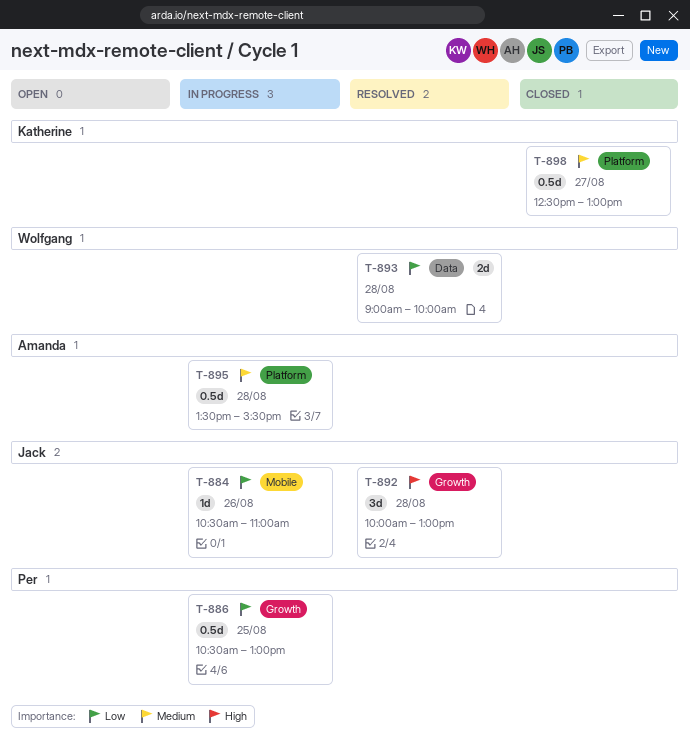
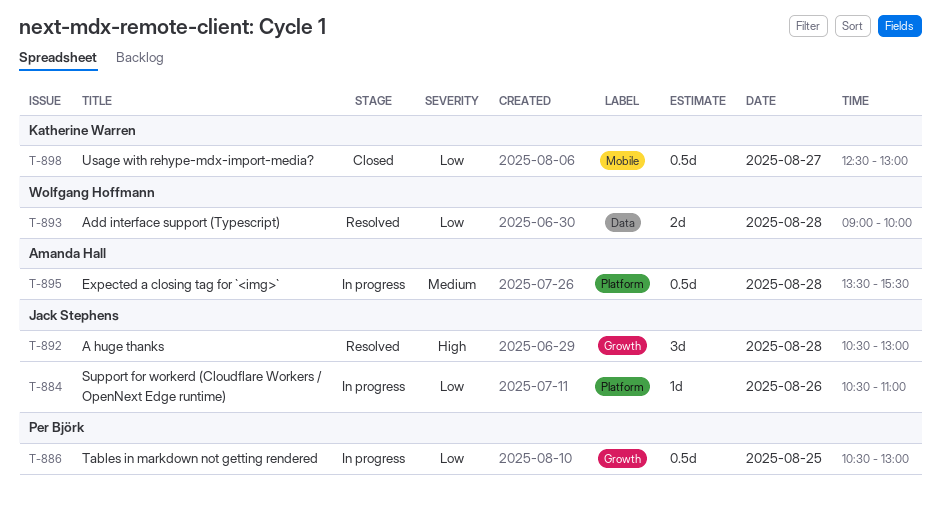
T-884, label: Mobile -> Platform
T-892, begins: 10:00 -> 10:30
T-898, priority: Medium -> Low
T-898, label: Platform -> Mobile

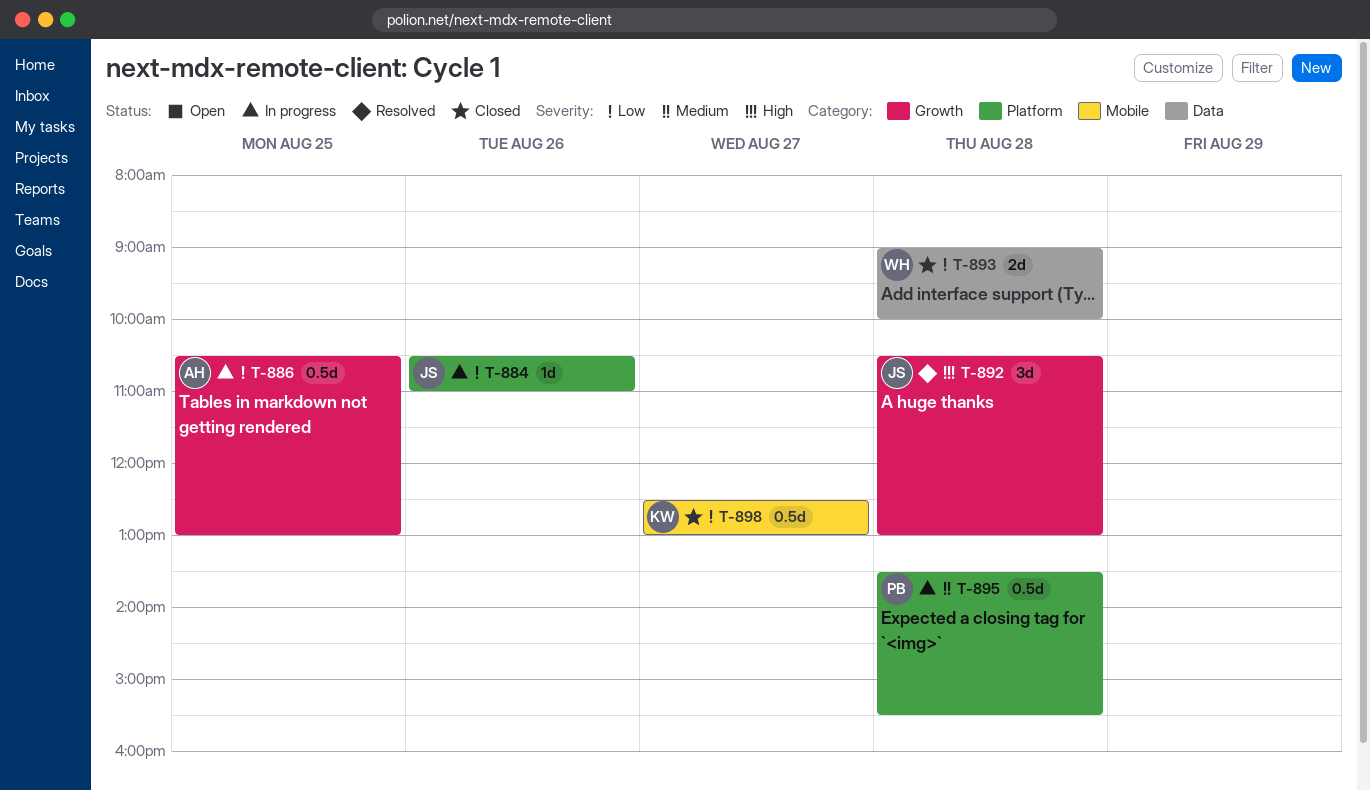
T-886, owner: Per Björk -> Amanda Hall
T-893, status: Resolved -> Closed
T-895, owner: Amanda Hall -> Per Björk

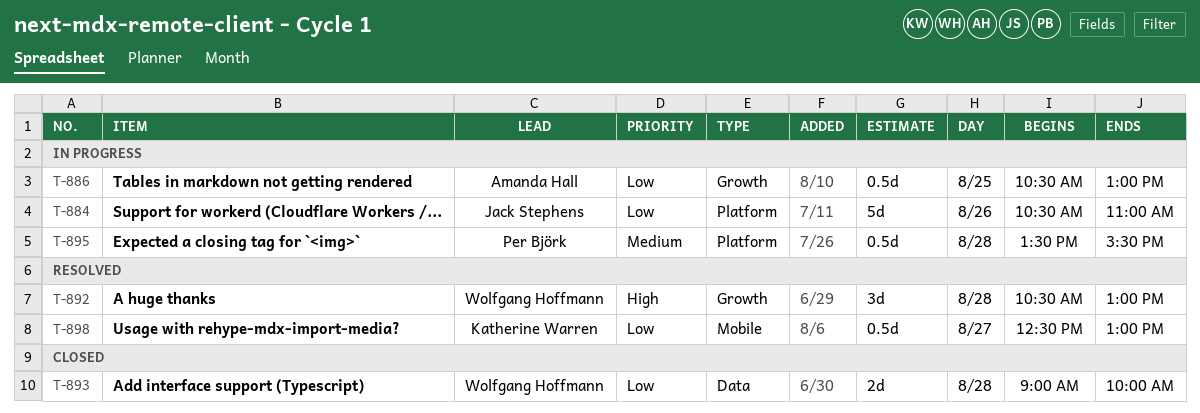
T-884, estimate: 1d -> 5d
T-892, owner: Jack Stephens -> Wolfgang Hoffmann
T-898, status: Closed -> Resolved

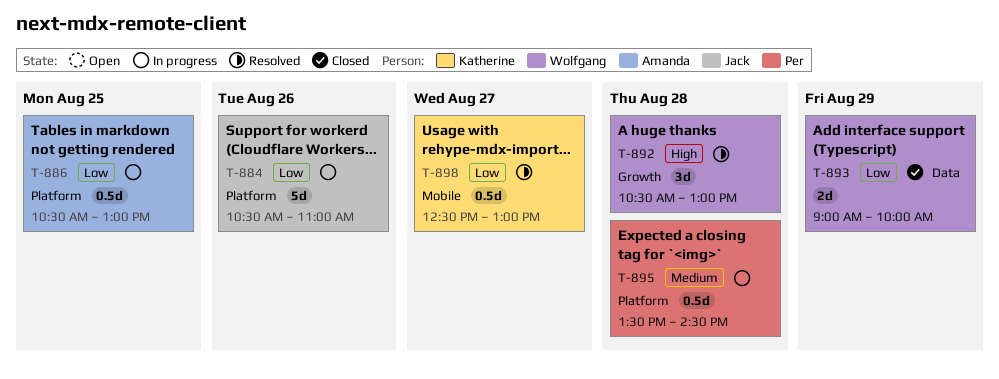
T-886, label: Growth -> Platform
T-893, day: Aug 28 -> Aug 29
T-895, ends: 15:30 -> 14:30

